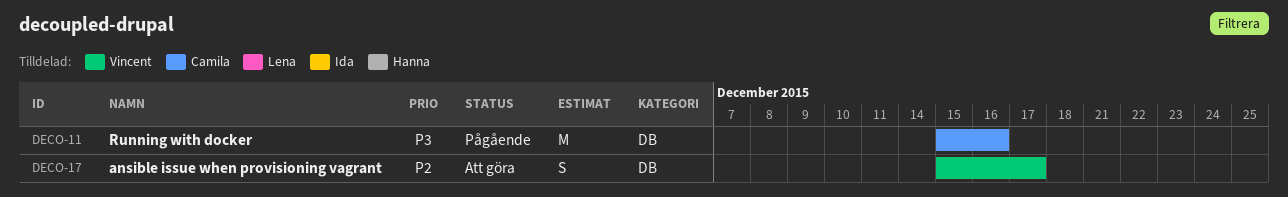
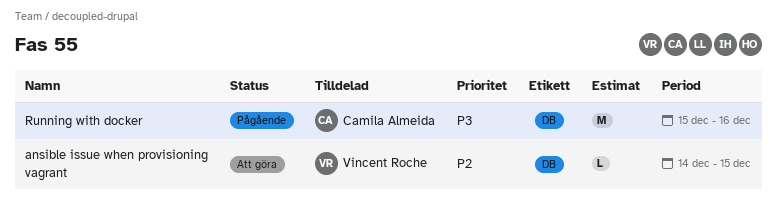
ansible issue when provisioning vagrant, estimate: S -> L
ansible issue when provisioning vagrant, start: Dec 15 -> Dec 14
ansible issue when provisioning vagrant, due: Dec 17 -> Dec 15

